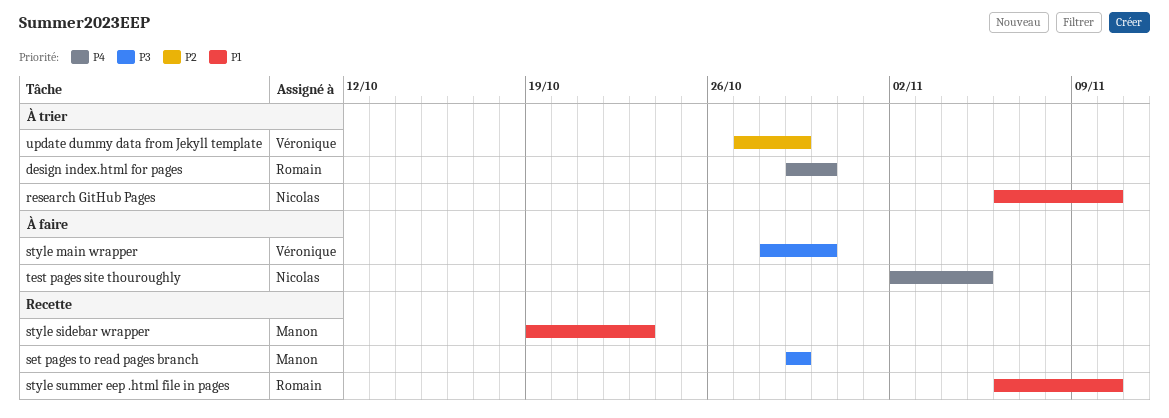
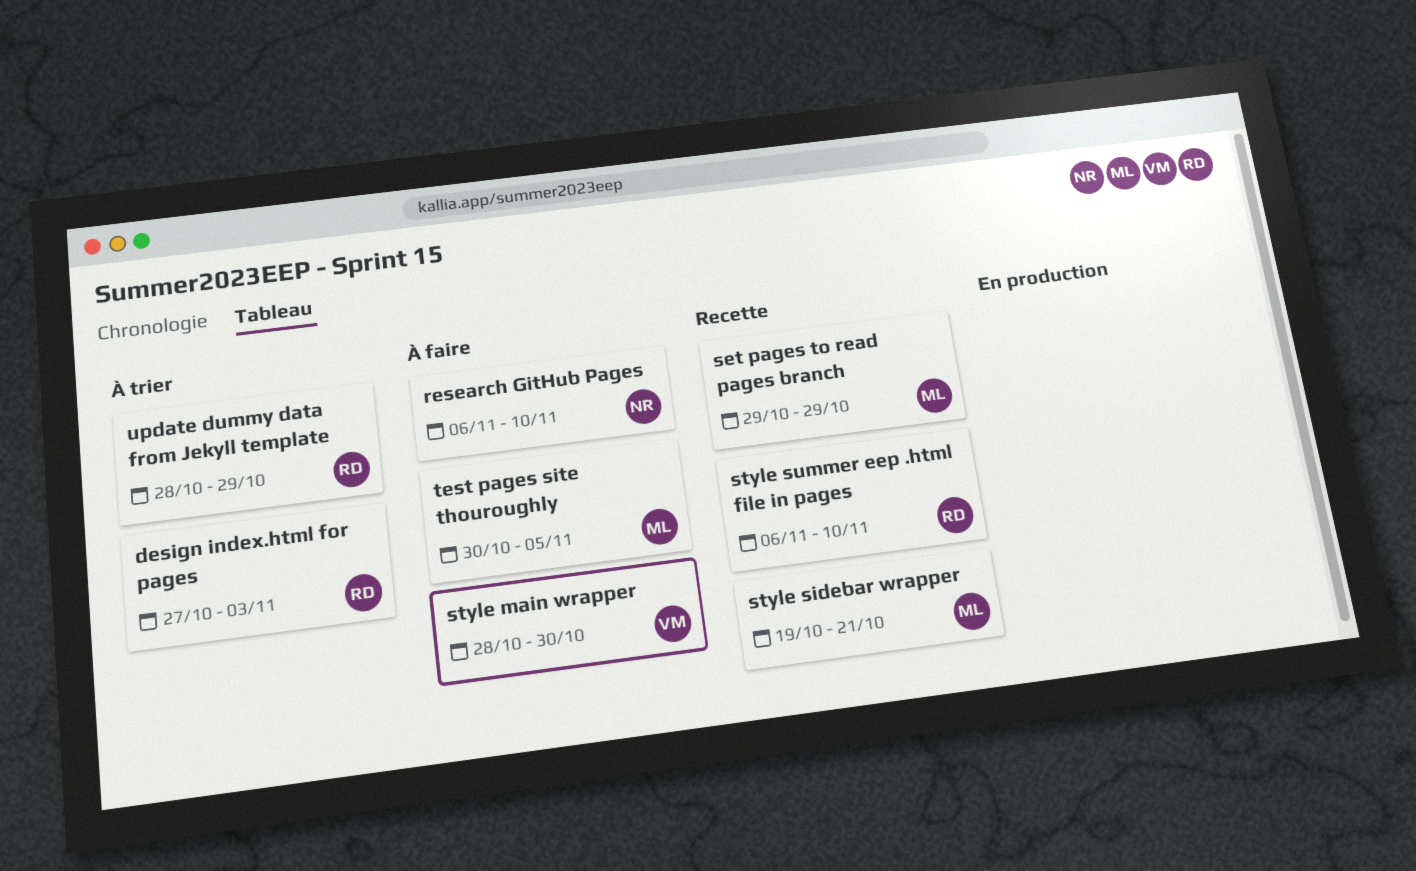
design index.html for pages, start: Oct 29 -> Oct 27
design index.html for pages, due: Oct 30 -> Nov 3
research GitHub Pages, status: À trier -> À faire
style sidebar wrapper, due: Oct 23 -> Oct 21
test pages site thouroughly, owner: Nicolas -> Manon
test pages site thouroughly, start: Nov 2 -> Oct 30
update dummy data from Jekyll template, owner: Véronique -> Romain
update dummy data from Jekyll template, start: Oct 27 -> Oct 28

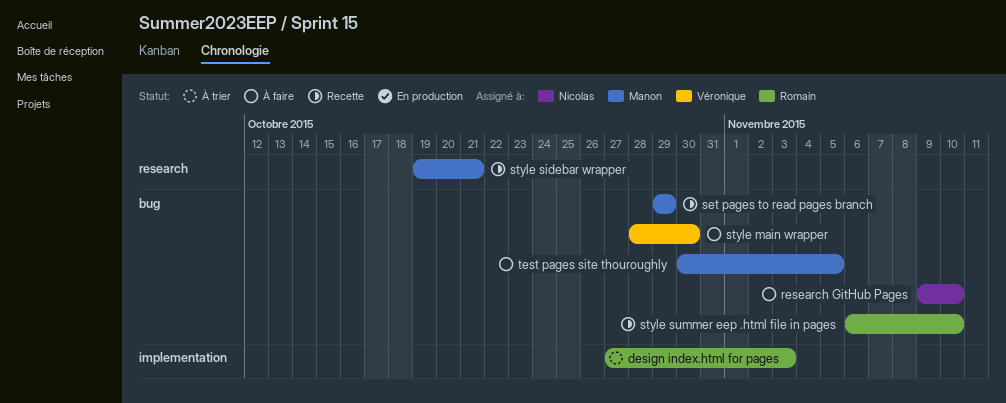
research GitHub Pages, start: Nov 6 -> Nov 9
update dummy data from Jekyll template: present -> none

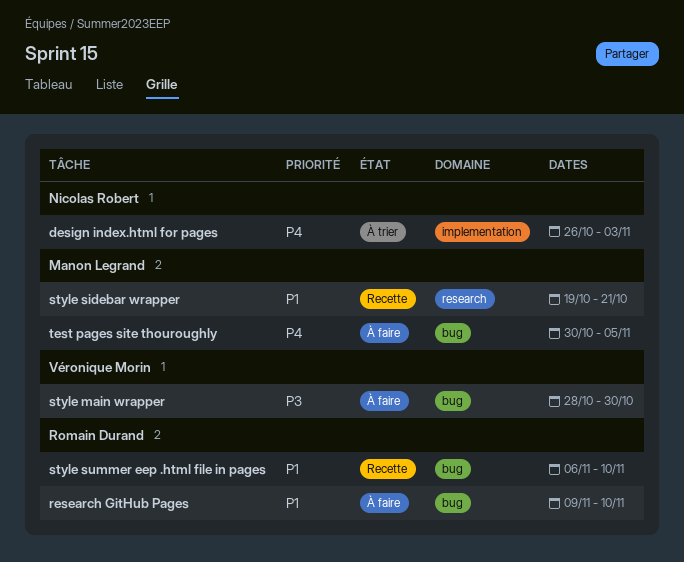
design index.html for pages, owner: Romain Durand -> Nicolas Robert
design index.html for pages, start: Oct 27 -> Oct 26
research GitHub Pages, owner: Nicolas Robert -> Romain Durand
set pages to read pages branch: present -> none

